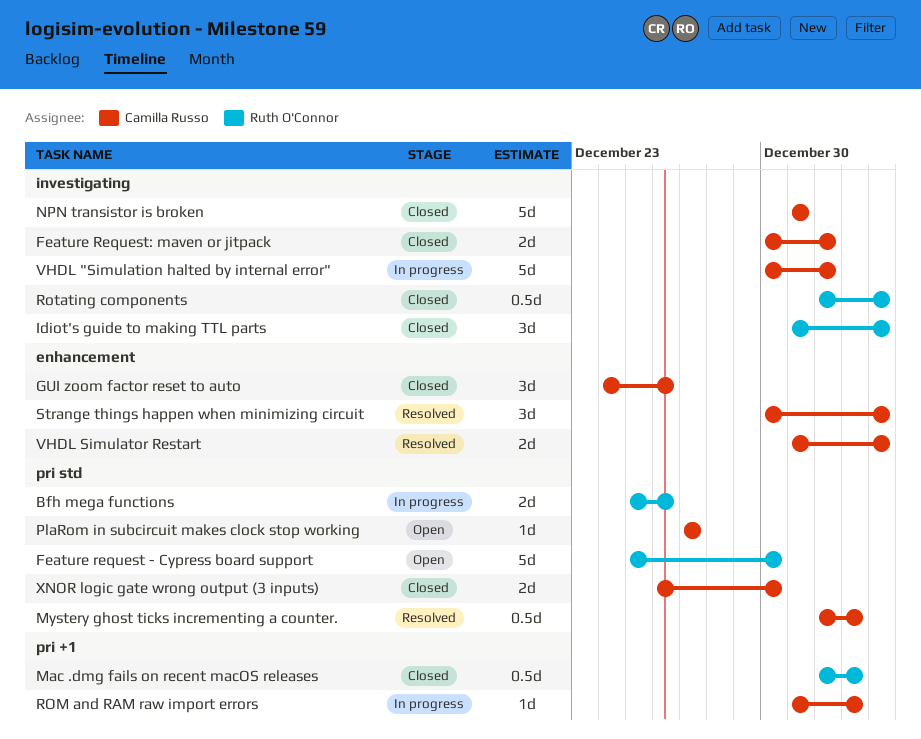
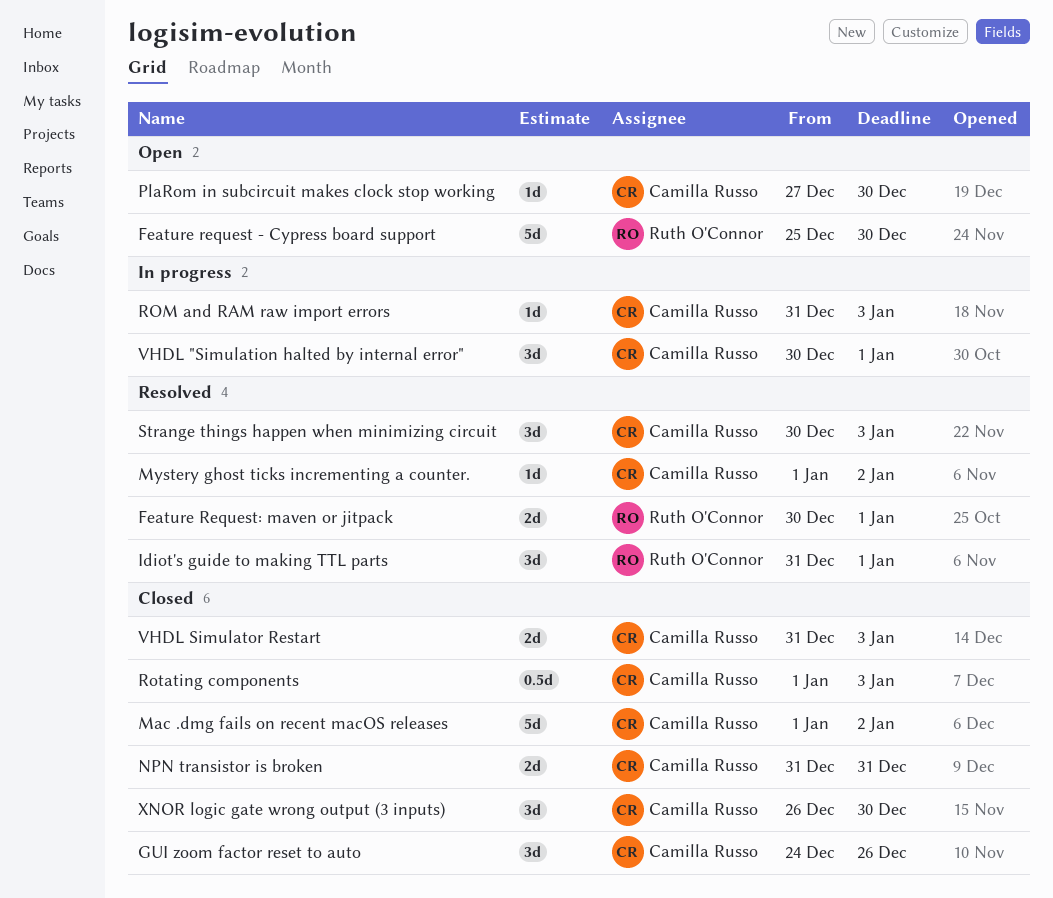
Bfh mega functions: present -> none
Feature Request: maven or jitpack, status: Closed -> Resolved
Feature Request: maven or jitpack, owner: Camilla Russo -> Ruth O'Connor
Idiot's guide to making TTL parts, status: Closed -> Resolved
Idiot's guide to making TTL parts, due: Jan 3 -> Jan 1
Mac .dmg fails on recent macOS releases, owner: Ruth O'Connor -> Camilla Russo
Mac .dmg fails on recent macOS releases, estimate: 0.5d -> 5d
Mystery ghost ticks incrementing a counter., estimate: 0.5d -> 1d
NPN transistor is broken, estimate: 5d -> 2d
PlaRom in subcircuit makes clock stop working, due: Dec 27 -> Dec 30
ROM and RAM raw import errors, due: Jan 2 -> Jan 3
Rotating components, owner: Ruth O'Connor -> Camilla Russo
VHDL "Simulation halted by internal error", estimate: 5d -> 3d
VHDL Simulator Restart, status: Resolved -> Closed
XNOR logic gate wrong output (3 inputs), estimate: 2d -> 3d

